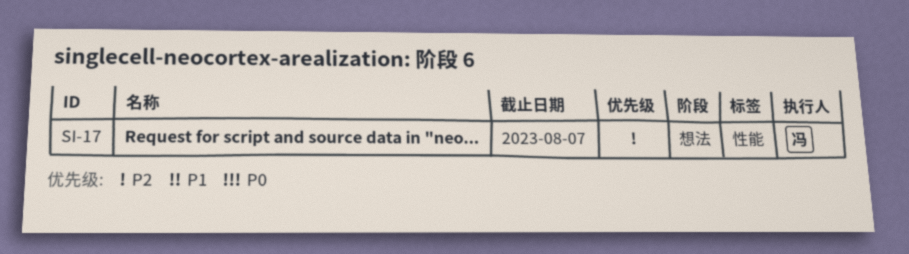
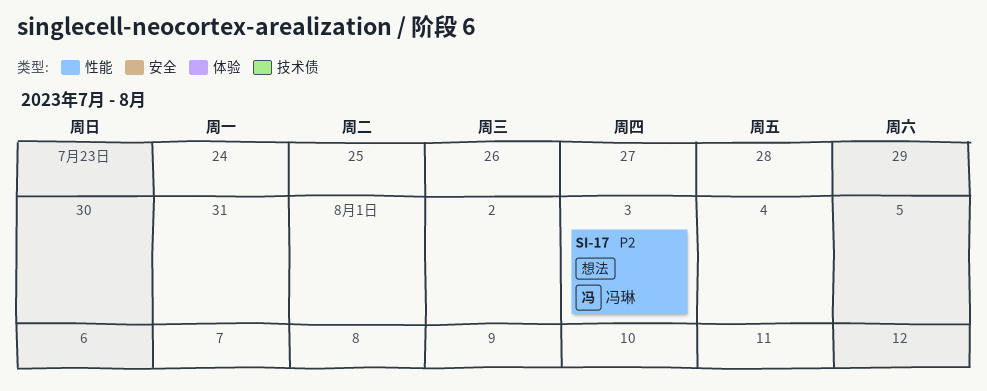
SI-17, due: Aug 7 -> Aug 3

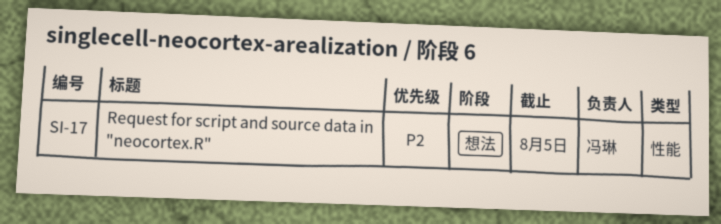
SI-17, due: Aug 3 -> Aug 5

